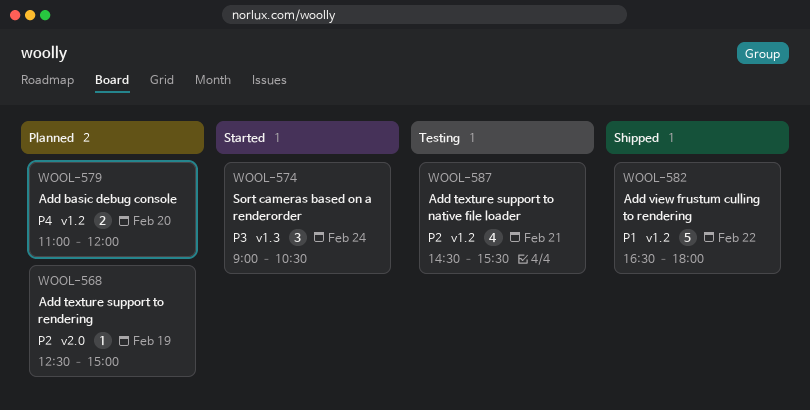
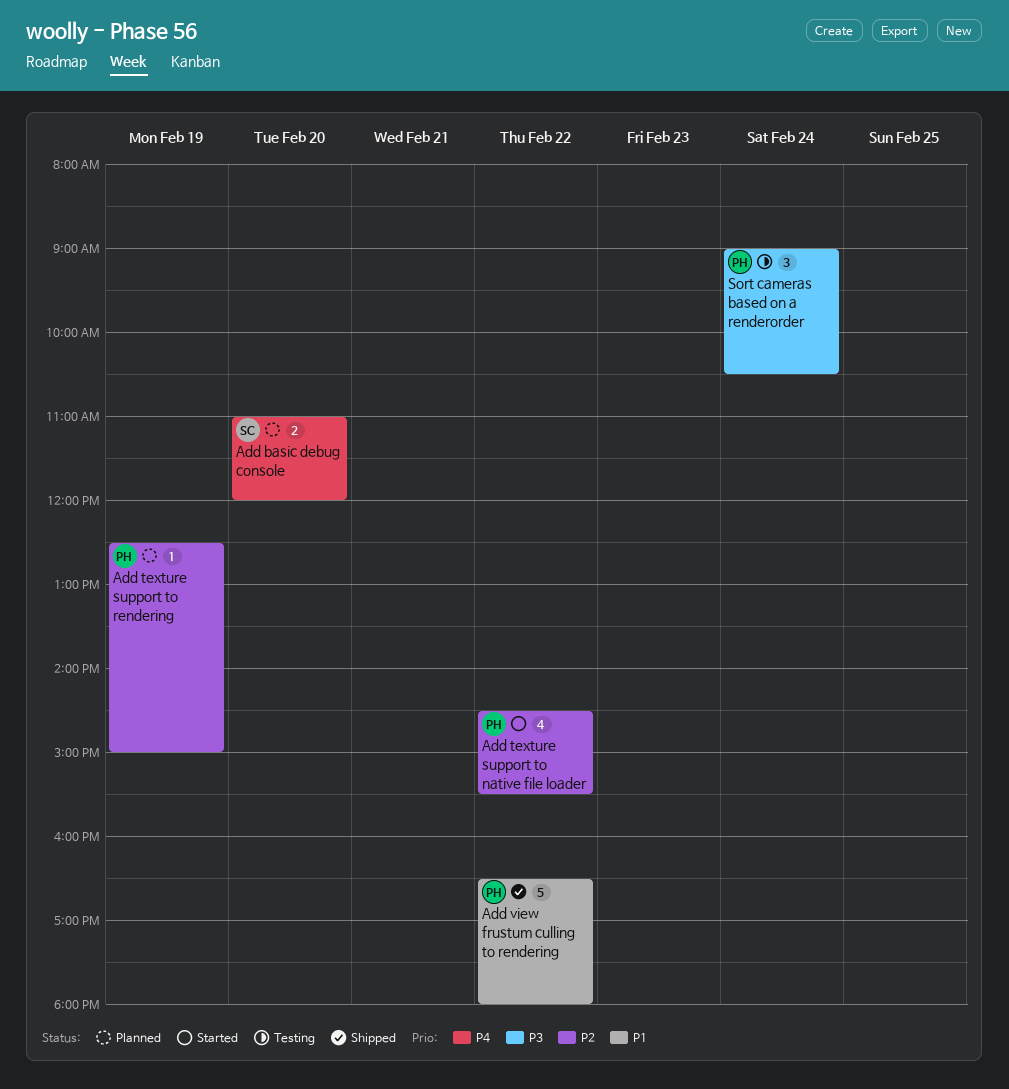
Add texture support to native file loader, status: Testing -> Started
Add texture support to native file loader, day: Feb 21 -> Feb 22
Sort cameras based on a renderorder, status: Started -> Testing

